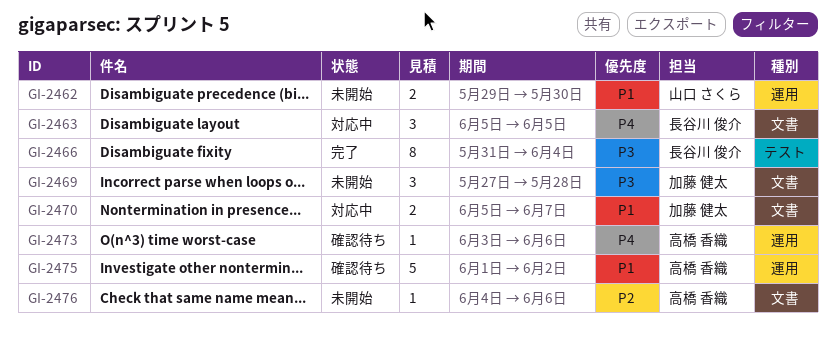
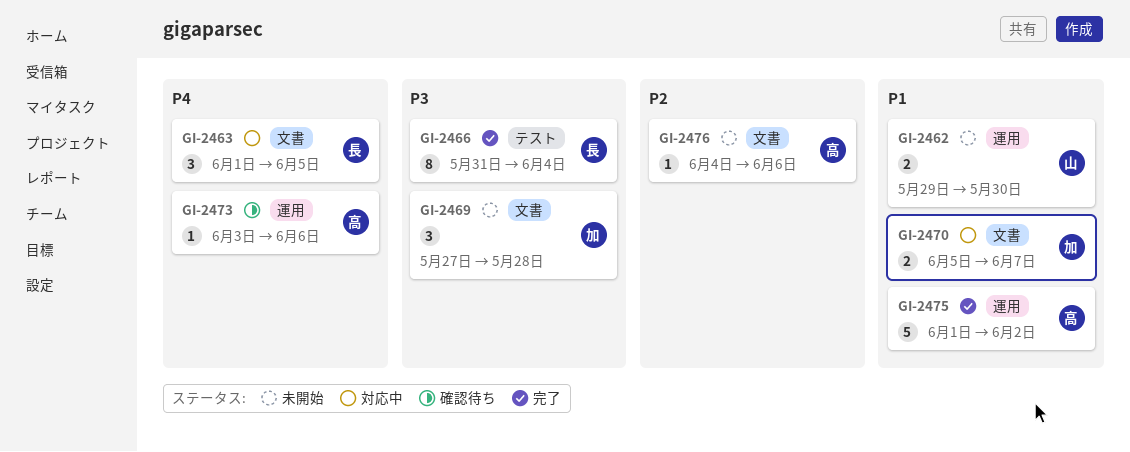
GI-2463, start: Jun 5 -> Jun 1
GI-2475, status: 確認待ち -> 完了

